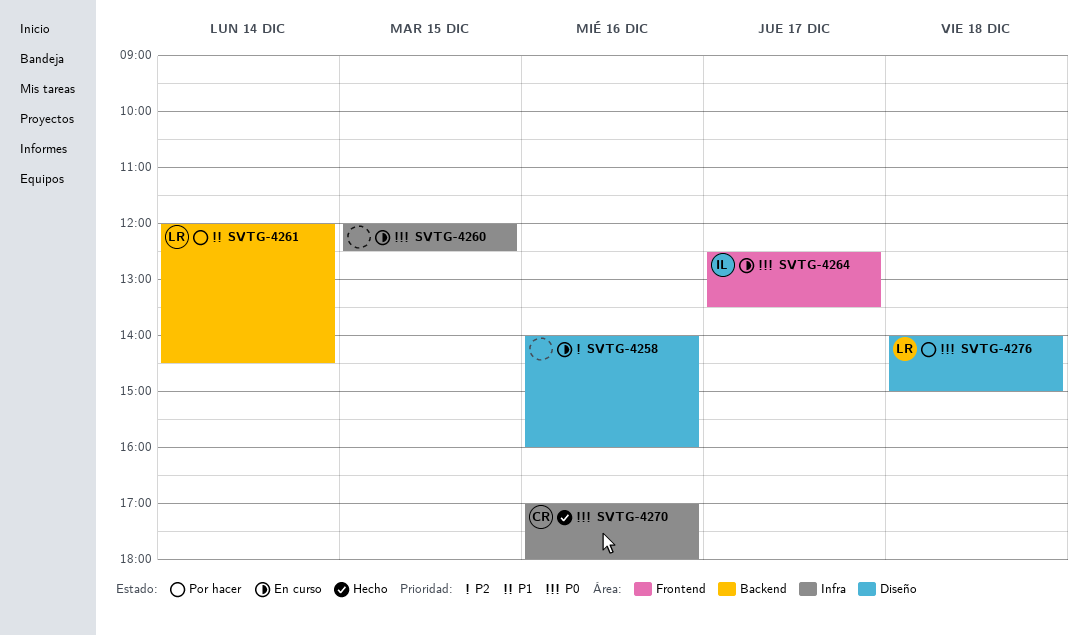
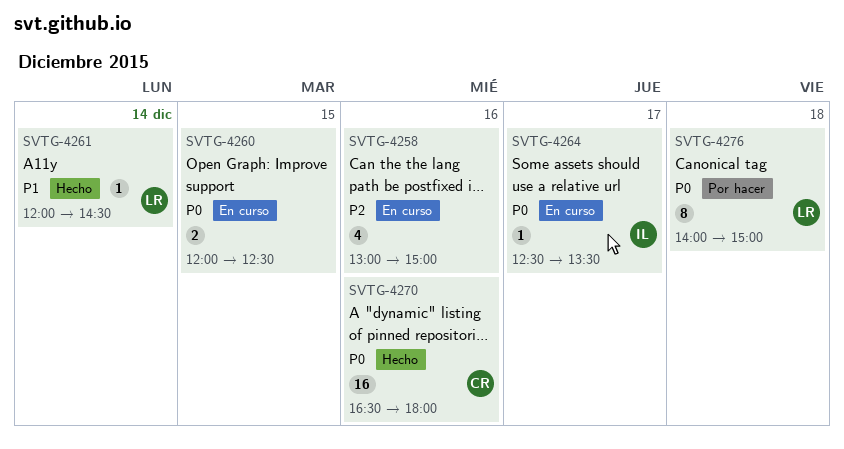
SVTG-4258, begins: 14:00 -> 13:00
SVTG-4258, ends: 16:00 -> 15:00
SVTG-4261, status: Por hacer -> Hecho
SVTG-4270, begins: 17:00 -> 16:30

